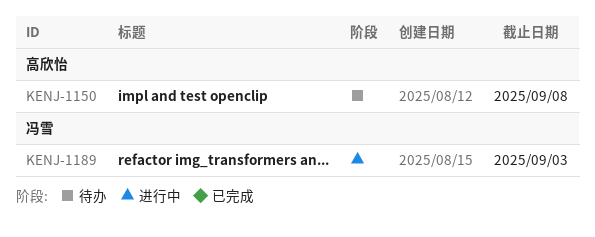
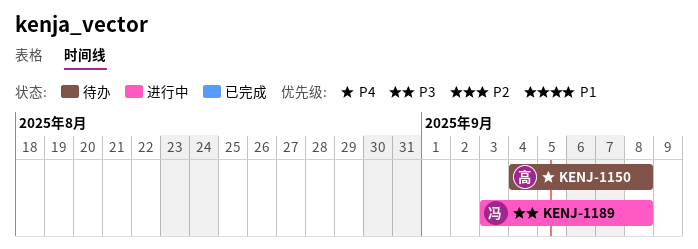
KENJ-1189, due: Sep 3 -> Sep 8

